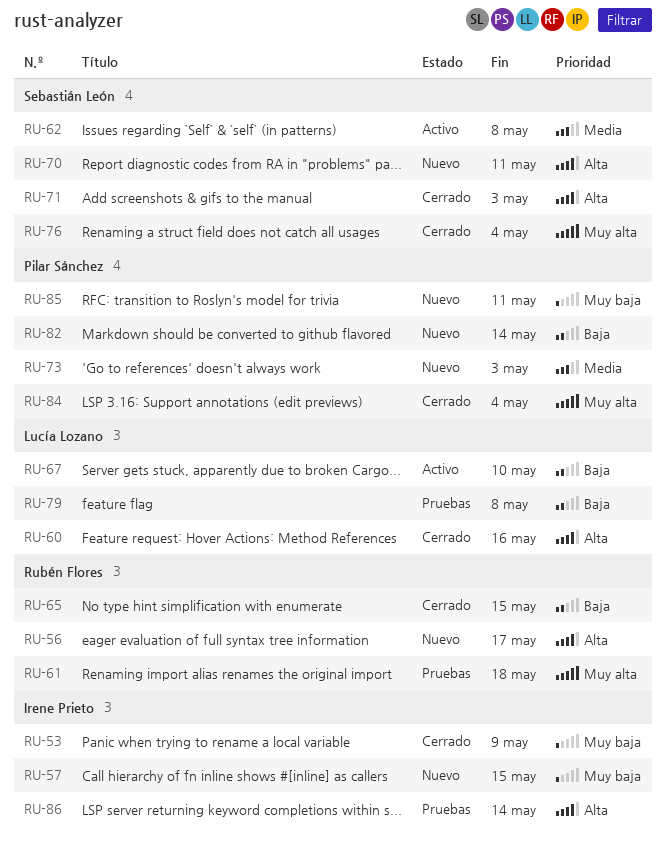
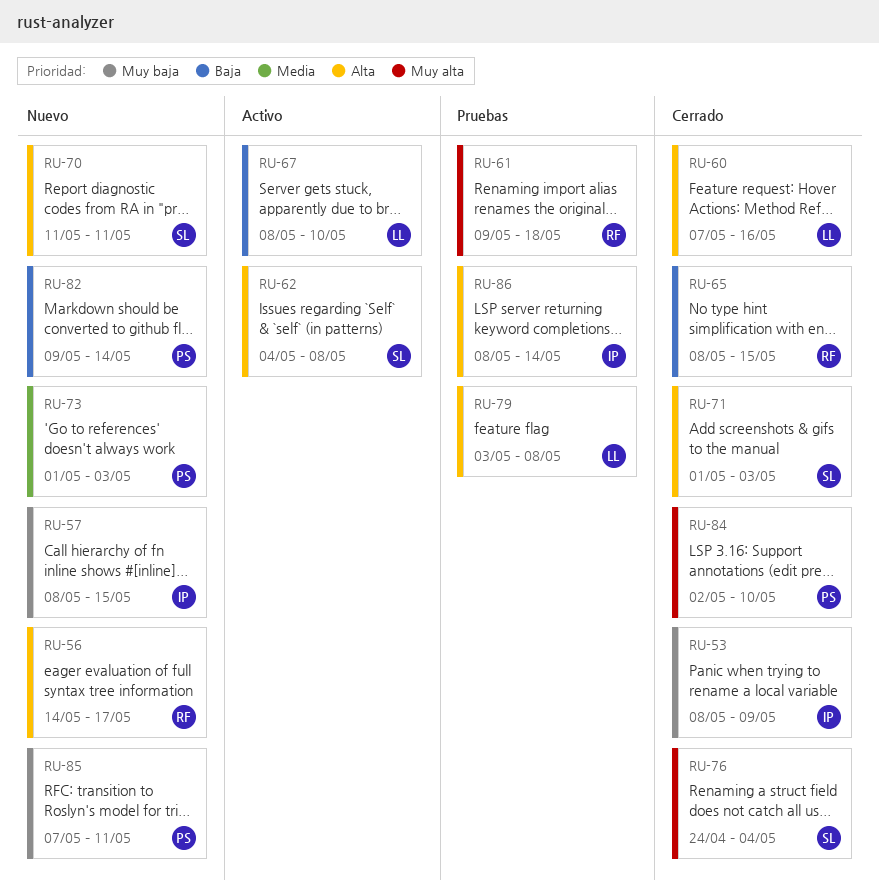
RU-62, priority: Media -> Alta
RU-79, priority: Baja -> Alta
RU-84, due: May 4 -> May 10

